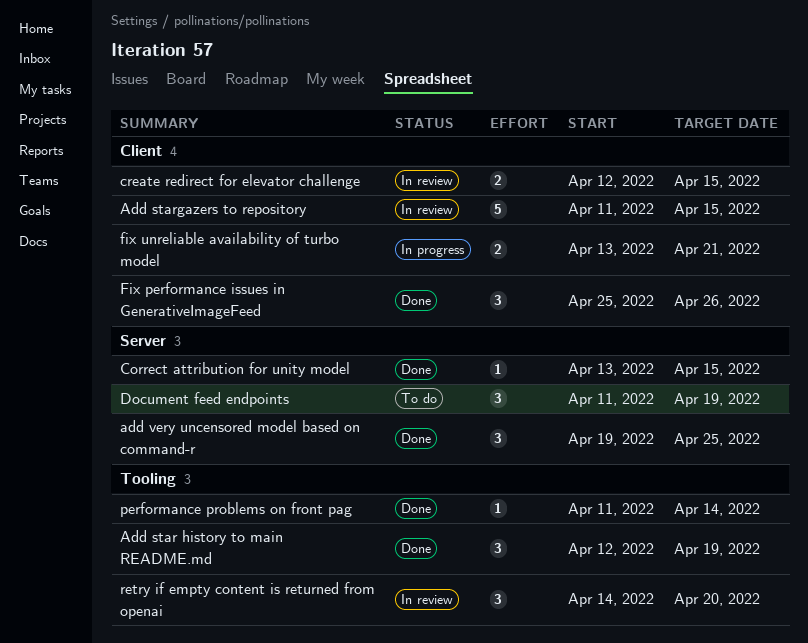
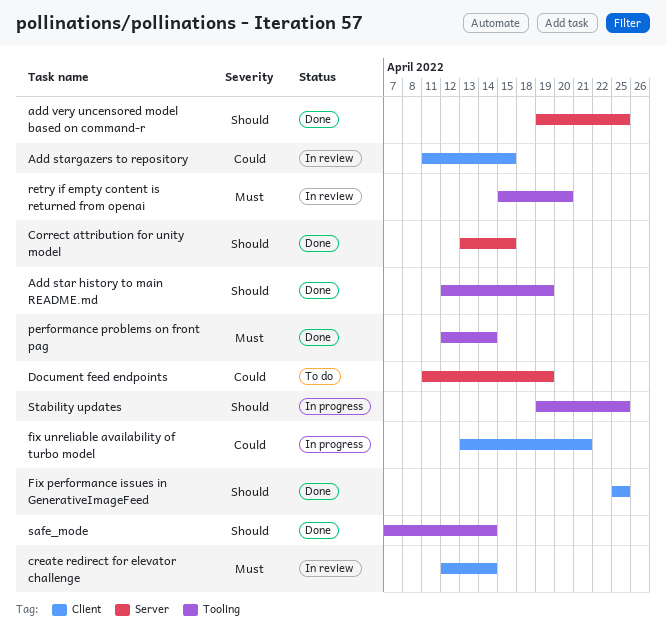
create redirect for elevator challenge, due: Apr 15 -> Apr 14
Fix performance issues in GenerativeImageFeed, due: Apr 26 -> Apr 25
performance problems on front pag, start: Apr 11 -> Apr 12
retry if empty content is returned from openai, start: Apr 14 -> Apr 15
safe_mode: none -> present
Stability updates: none -> present

